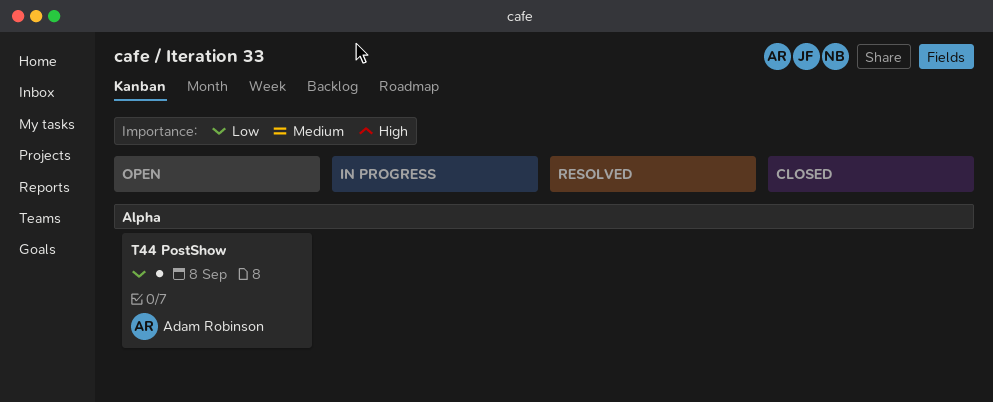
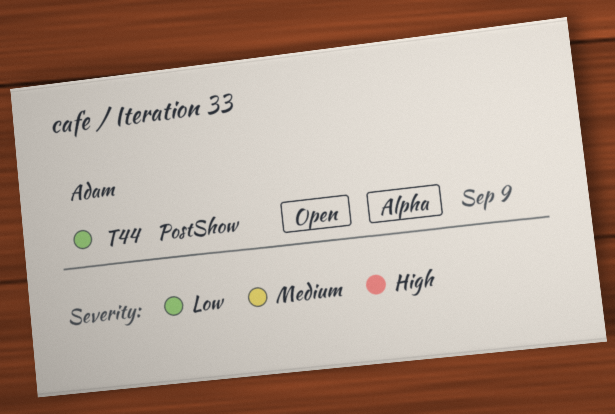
T44, due: Sep 8 -> Sep 9

